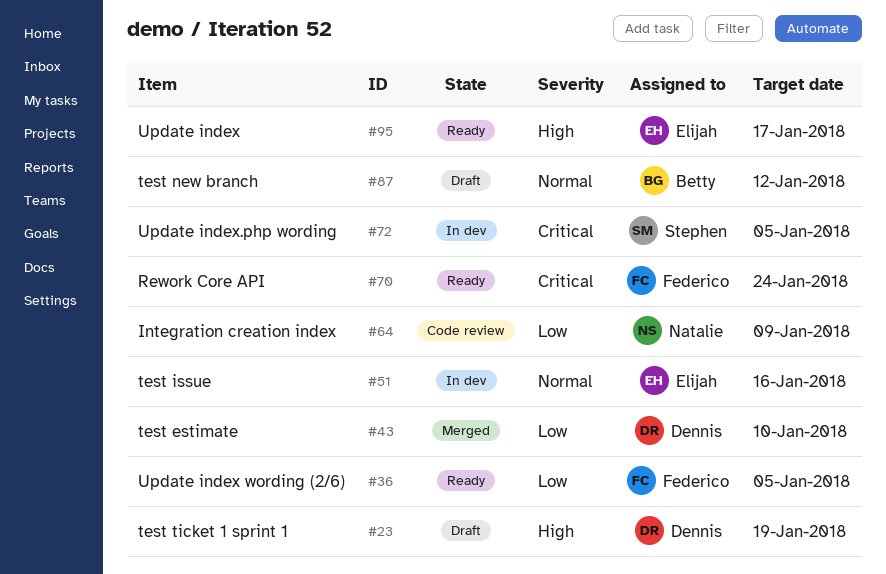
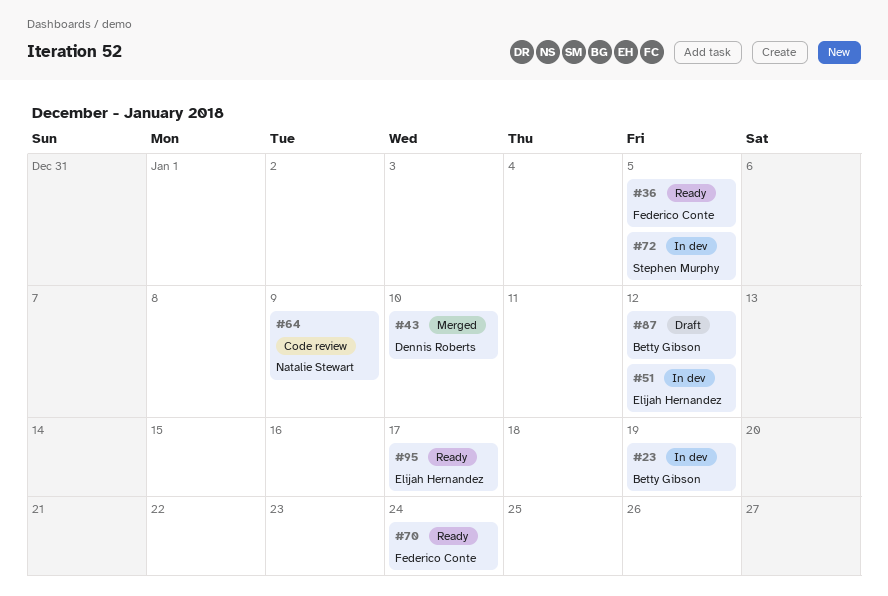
#23, status: Draft -> In dev
#23, owner: Dennis Roberts -> Betty Gibson
#51, due: Jan 16 -> Jan 12

